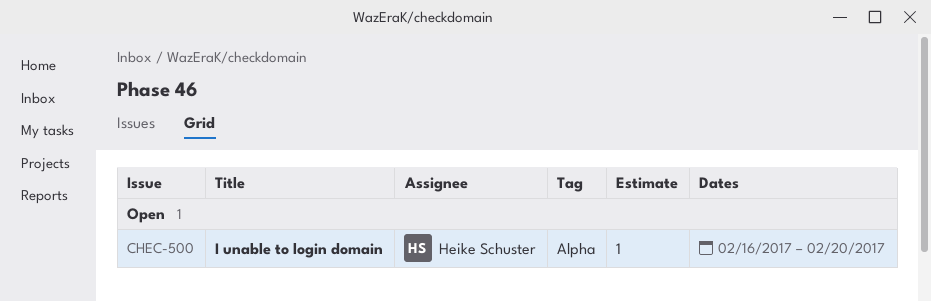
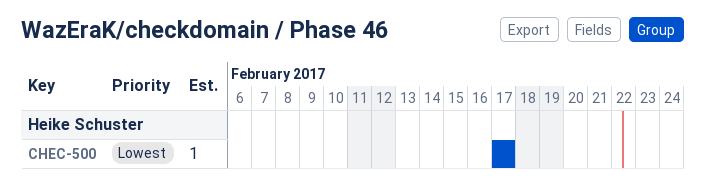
CHEC-500, start: Feb 16 -> Feb 17
CHEC-500, due: Feb 20 -> Feb 17

